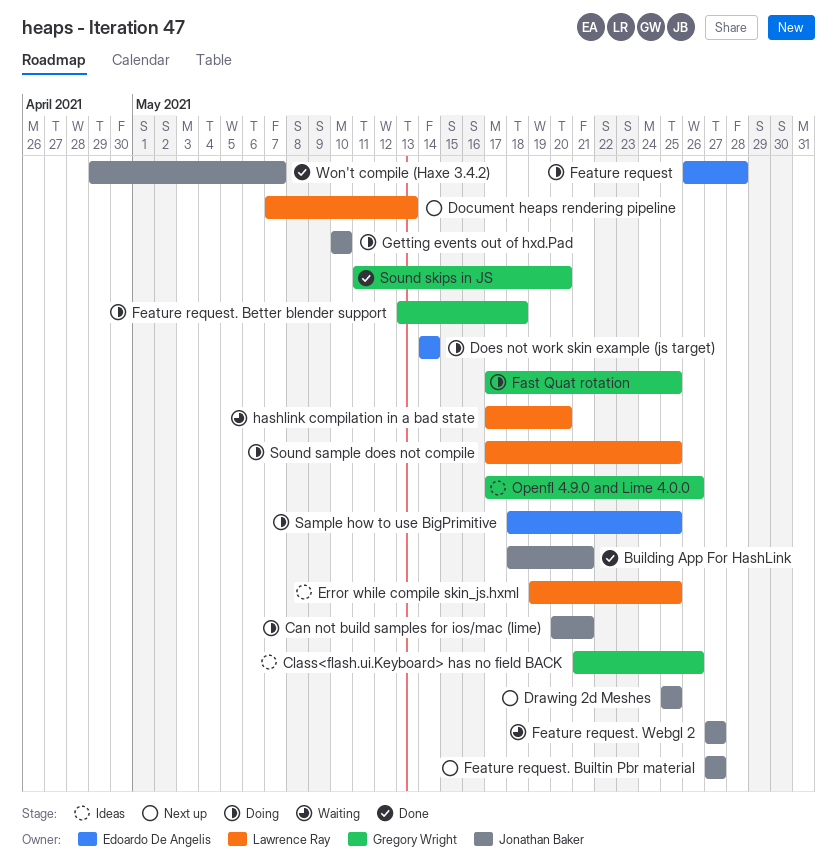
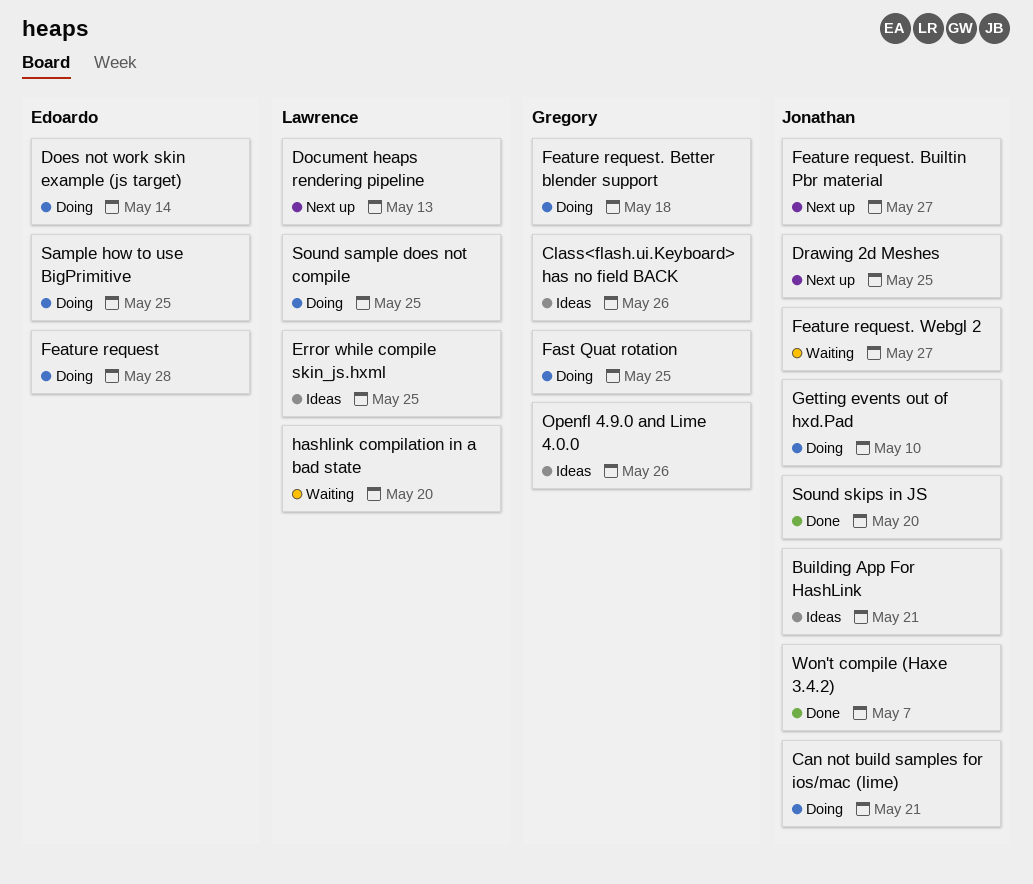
Building App For HashLink, status: Done -> Ideas
Sound skips in JS, owner: Gregory Wright -> Jonathan Baker

